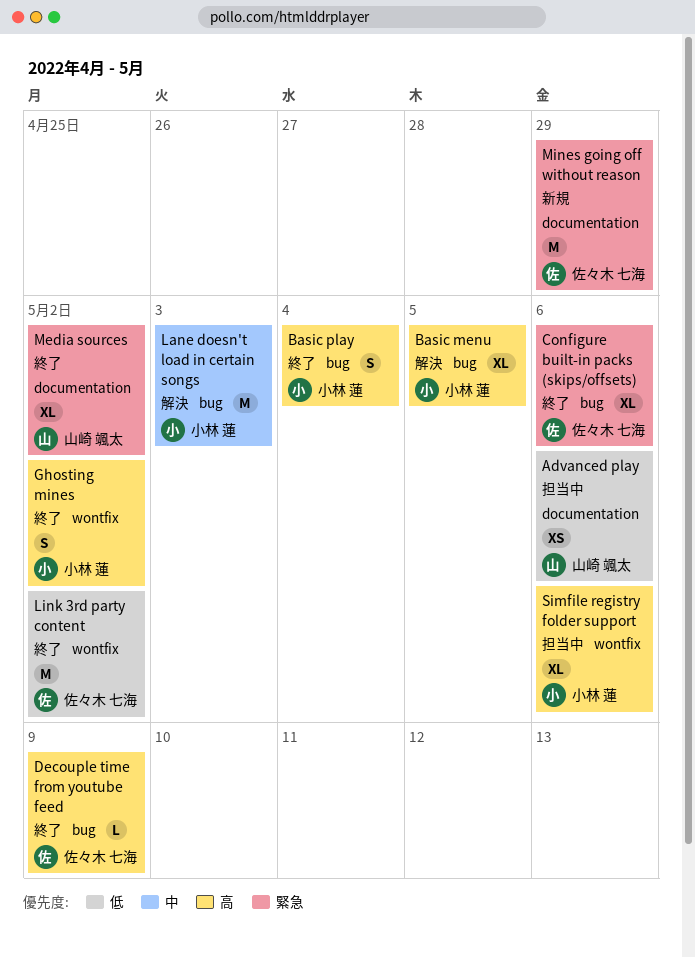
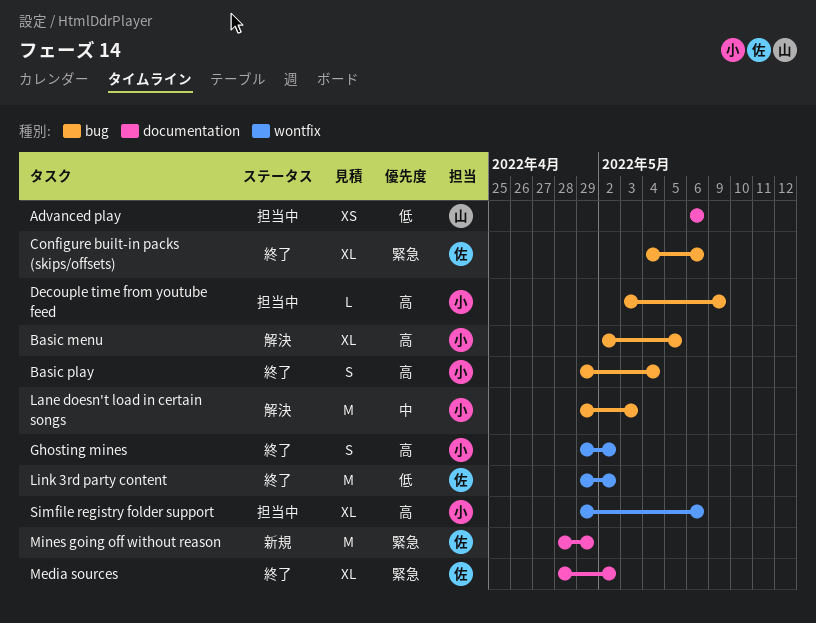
Decouple time from youtube feed, status: 終了 -> 担当中
Decouple time from youtube feed, owner: 佐々木 七海 -> 小林 蓮
Media sources, owner: 山崎 颯太 -> 佐々木 七海

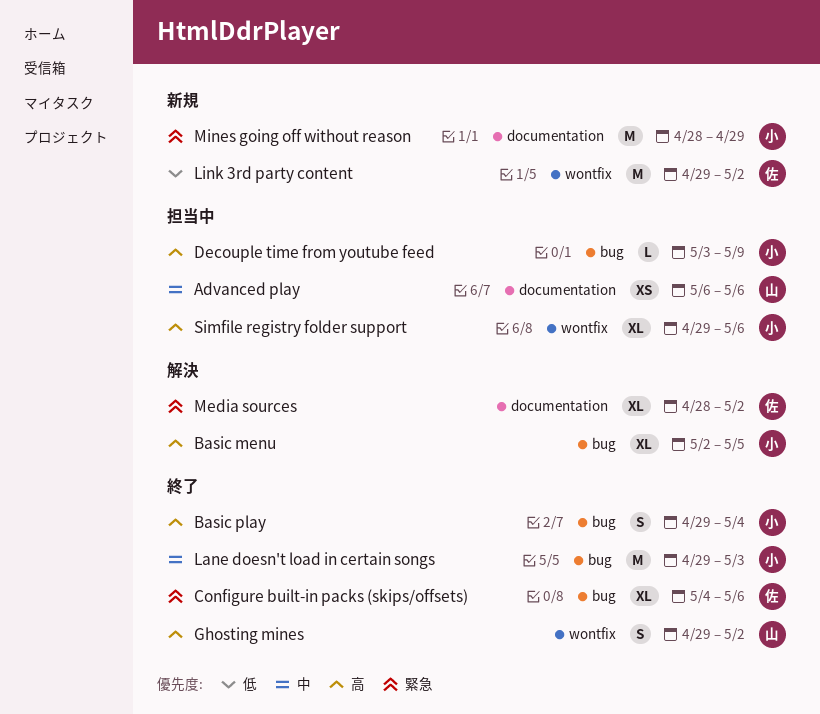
Advanced play, priority: 低 -> 中
Ghosting mines, owner: 小 -> 山
Lane doesn't load in certain songs, status: 解決 -> 終了
Link 3rd party content, status: 終了 -> 新規
Media sources, status: 終了 -> 解決
Mines going off without reason, owner: 佐 -> 小

